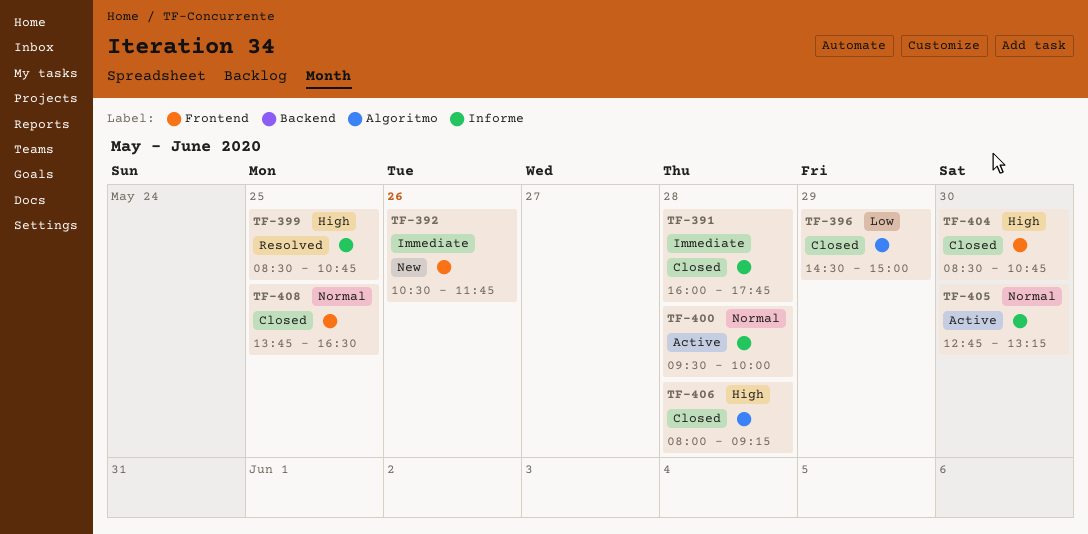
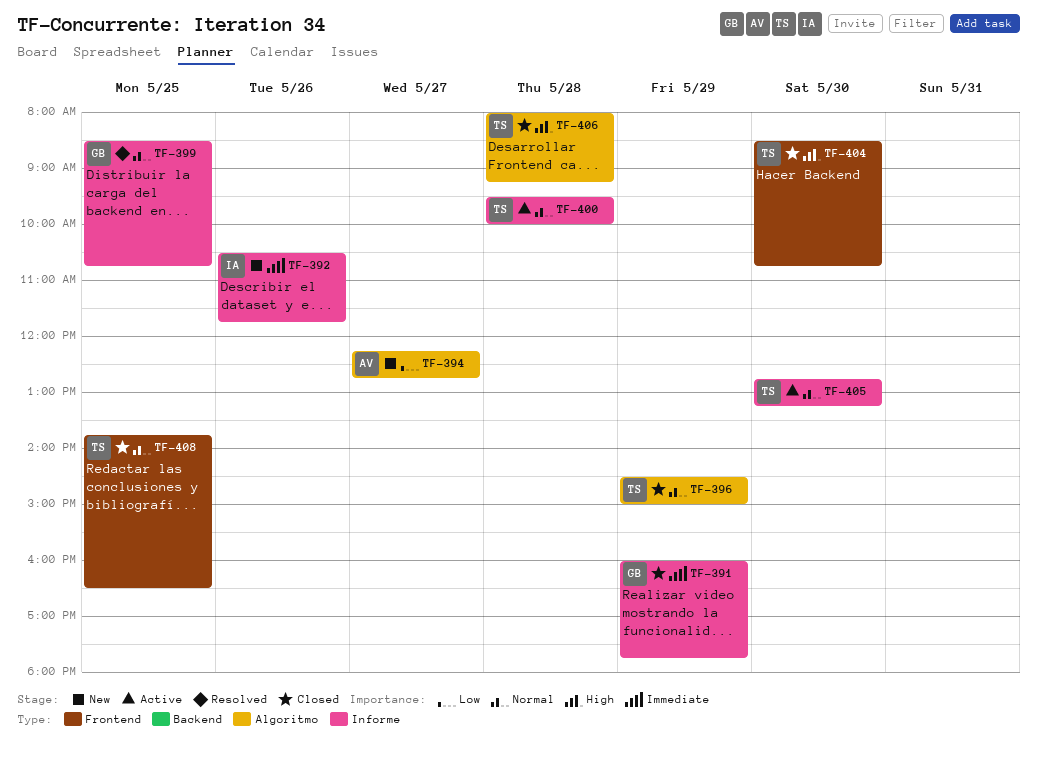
TF-391, day: May 28 -> May 29
TF-392, label: Frontend -> Informe
TF-394: none -> present
TF-396, priority: Low -> Normal
TF-399, priority: High -> Normal

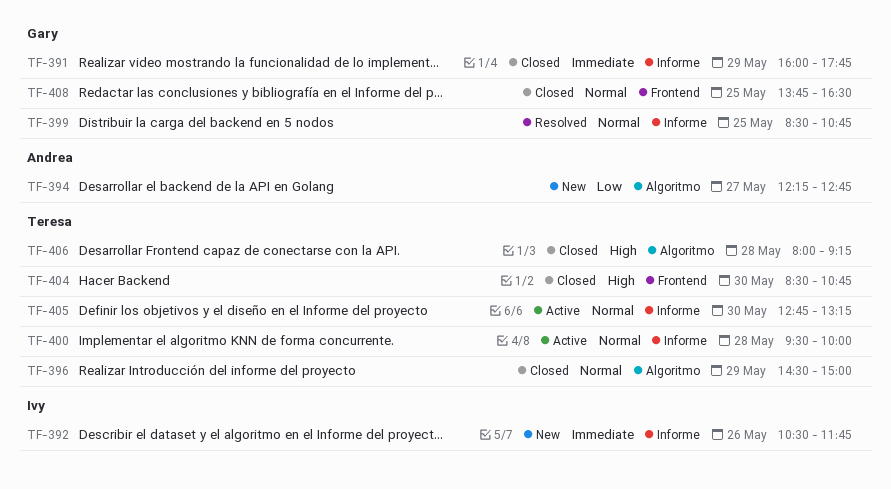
TF-408, owner: Teresa -> Gary

